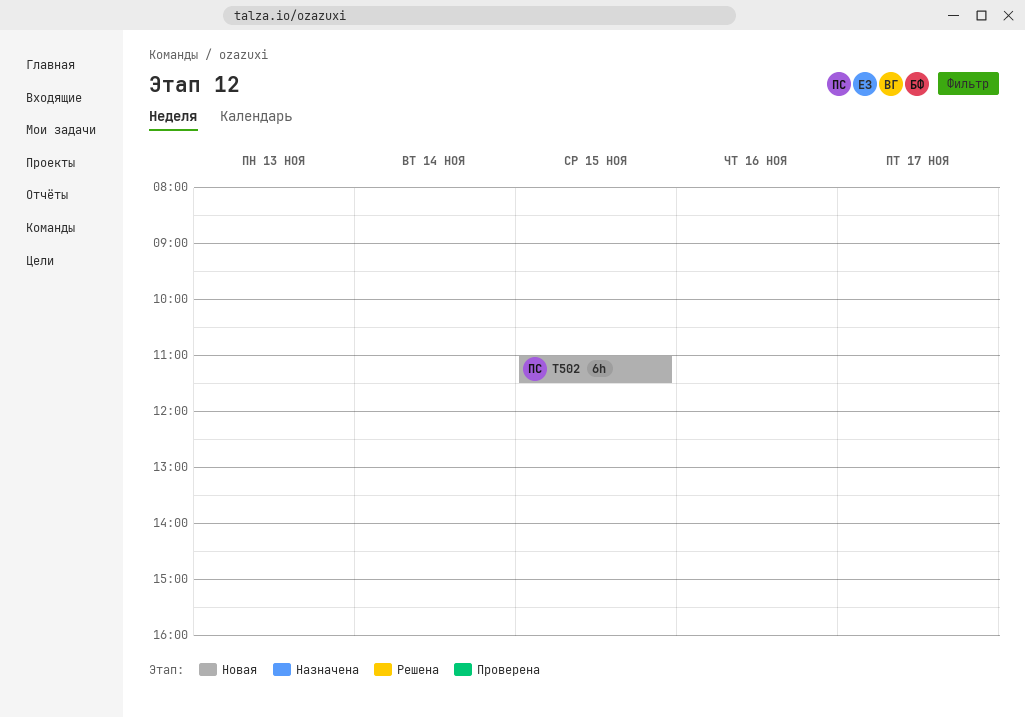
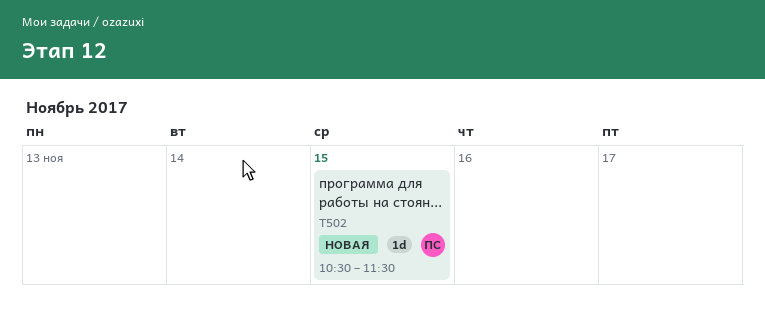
T502, estimate: 6h -> 1d
T502, begins: 11:00 -> 10:30

